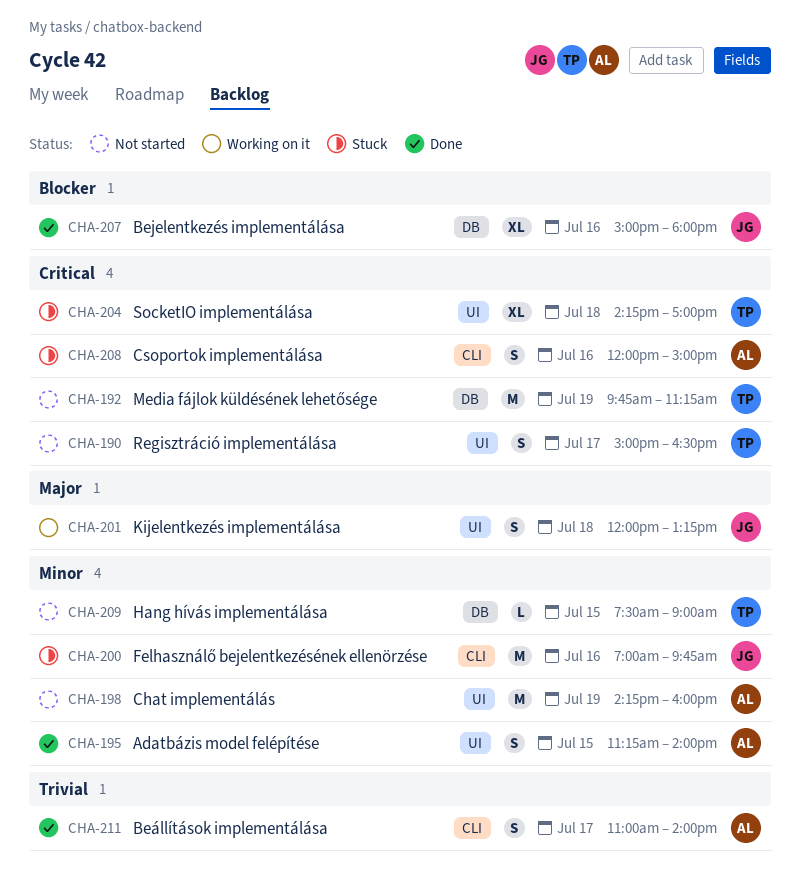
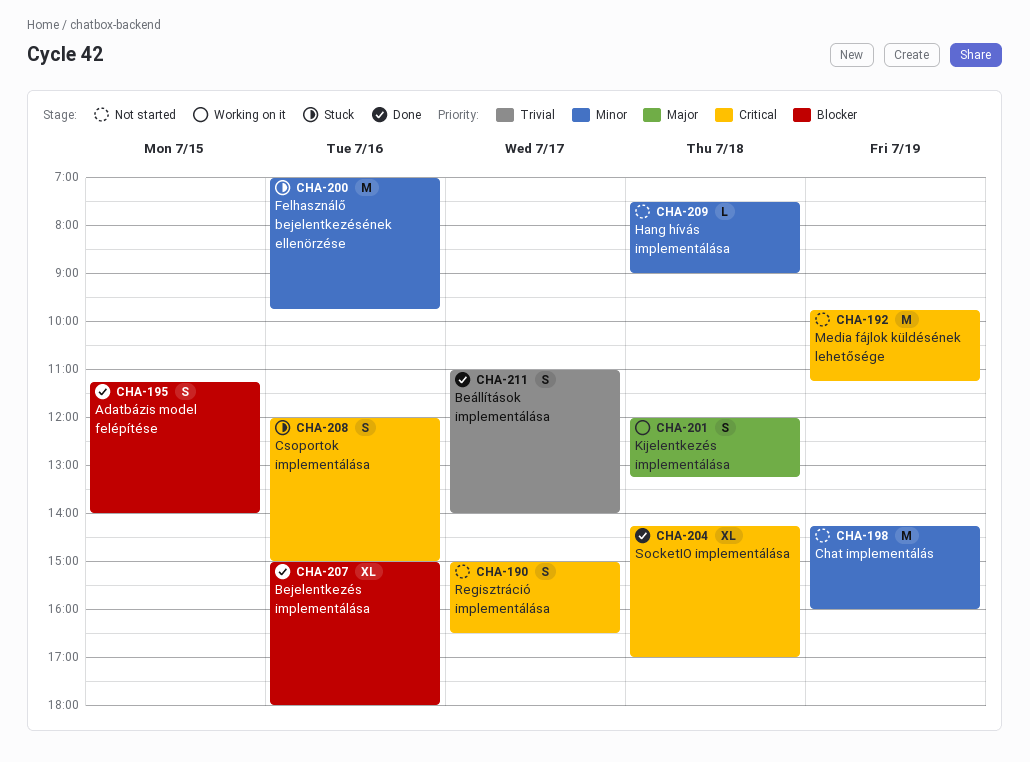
CHA-195, priority: Minor -> Blocker
CHA-204, status: Stuck -> Done
CHA-209, day: Jul 15 -> Jul 18

